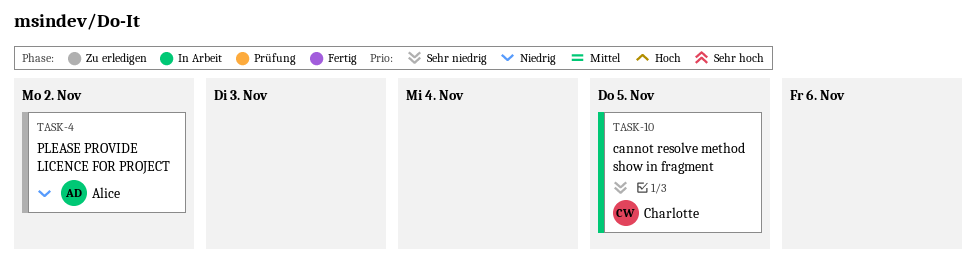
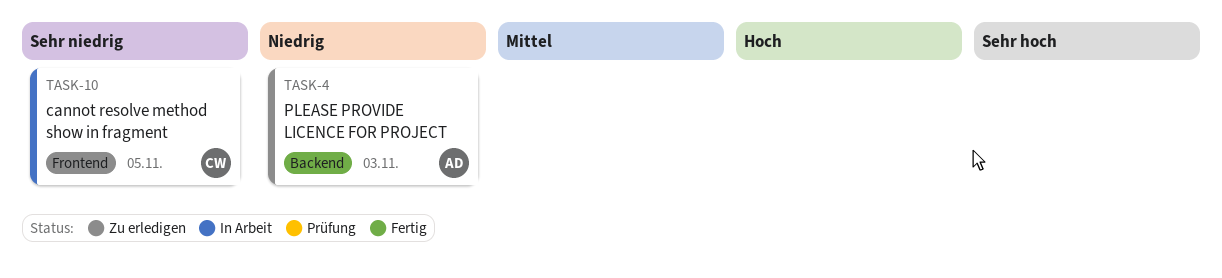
TASK-4, due: Nov 2 -> Nov 3

